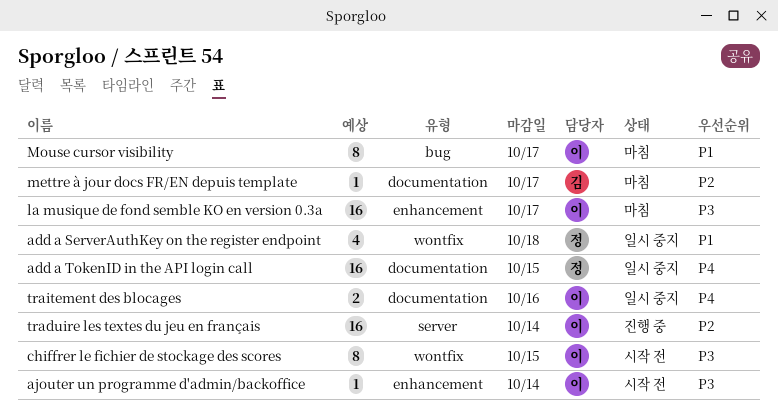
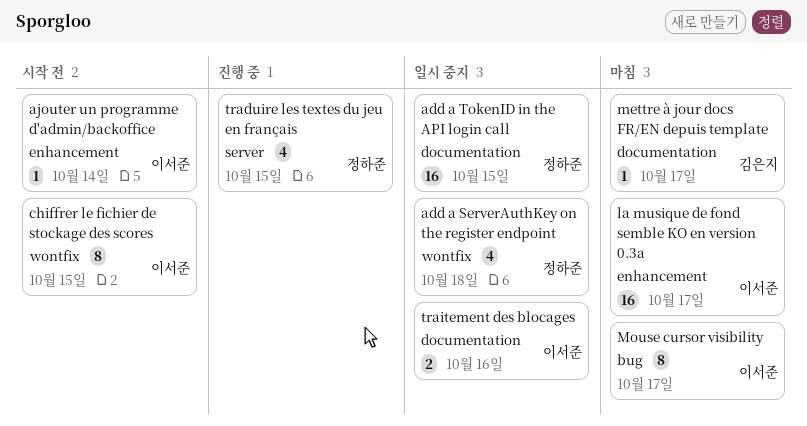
traduire les textes du jeu en français, owner: 이서준 -> 정하준
traduire les textes du jeu en français, estimate: 16 -> 4
traduire les textes du jeu en français, due: Oct 14 -> Oct 15

